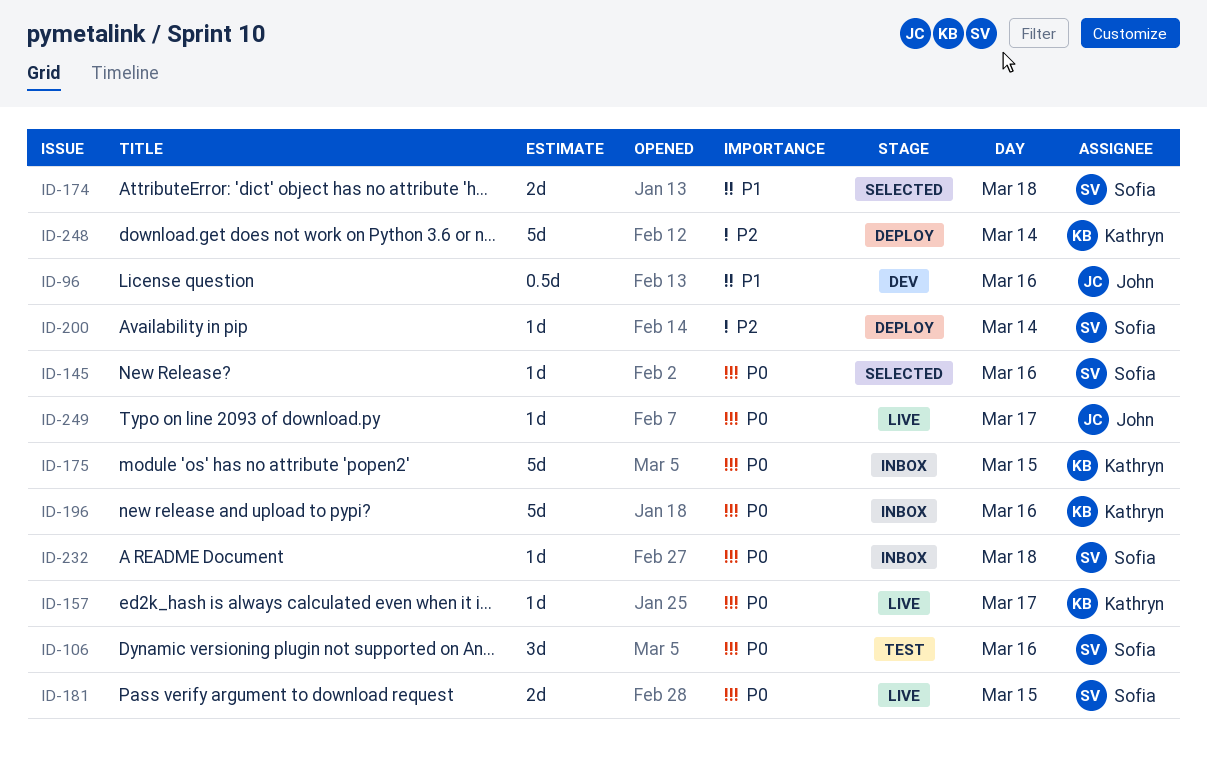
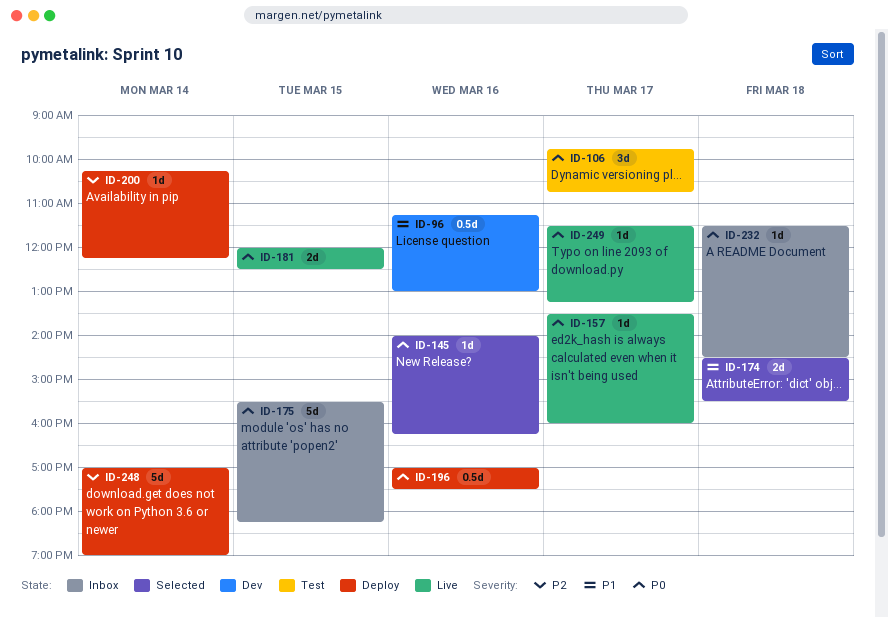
ID-106, day: Mar 16 -> Mar 17
ID-196, status: Inbox -> Deploy
ID-196, estimate: 5d -> 0.5d

